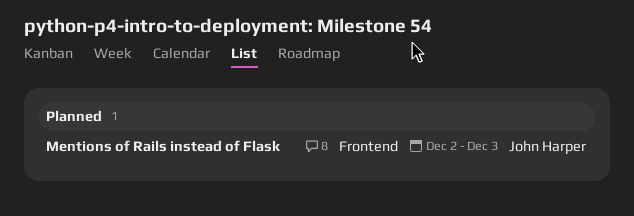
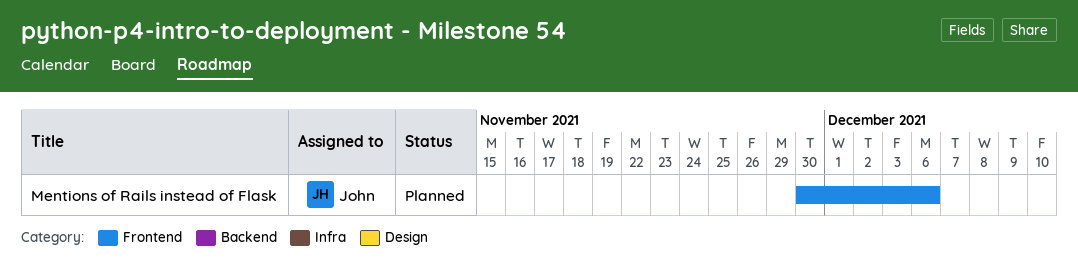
Mentions of Rails instead of Flask, start: Dec 2 -> Nov 30
Mentions of Rails instead of Flask, due: Dec 3 -> Dec 6

